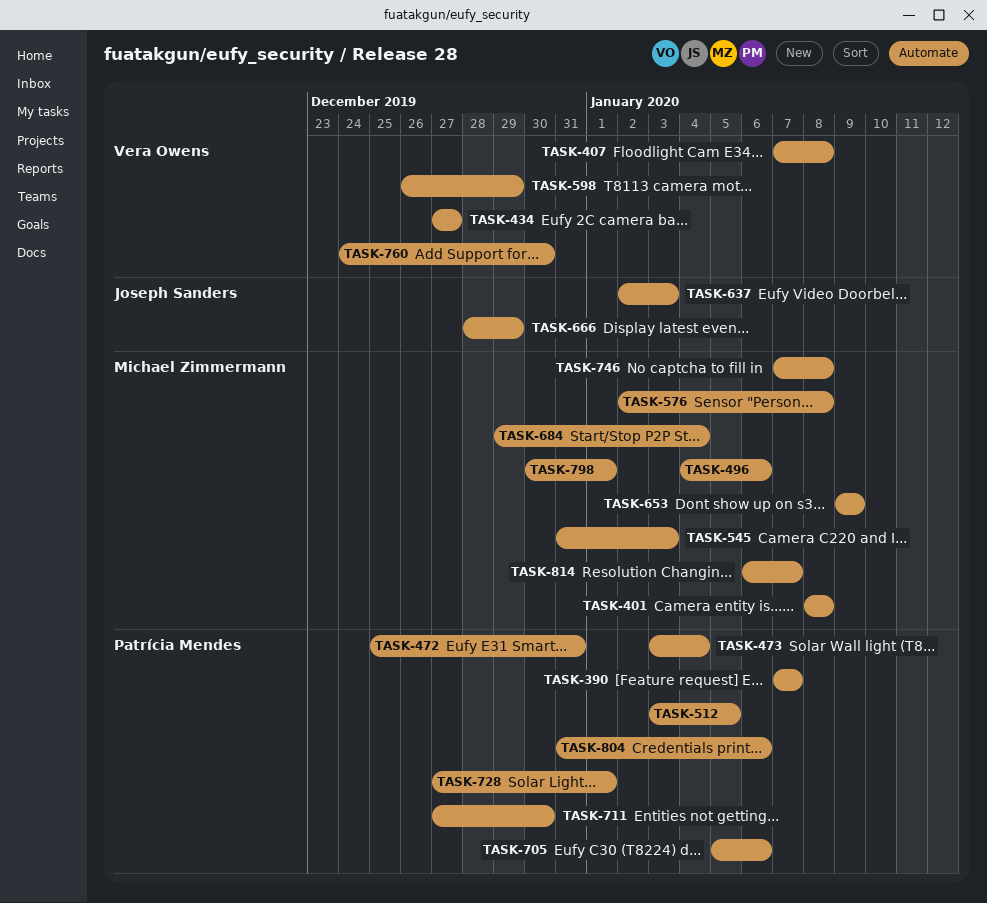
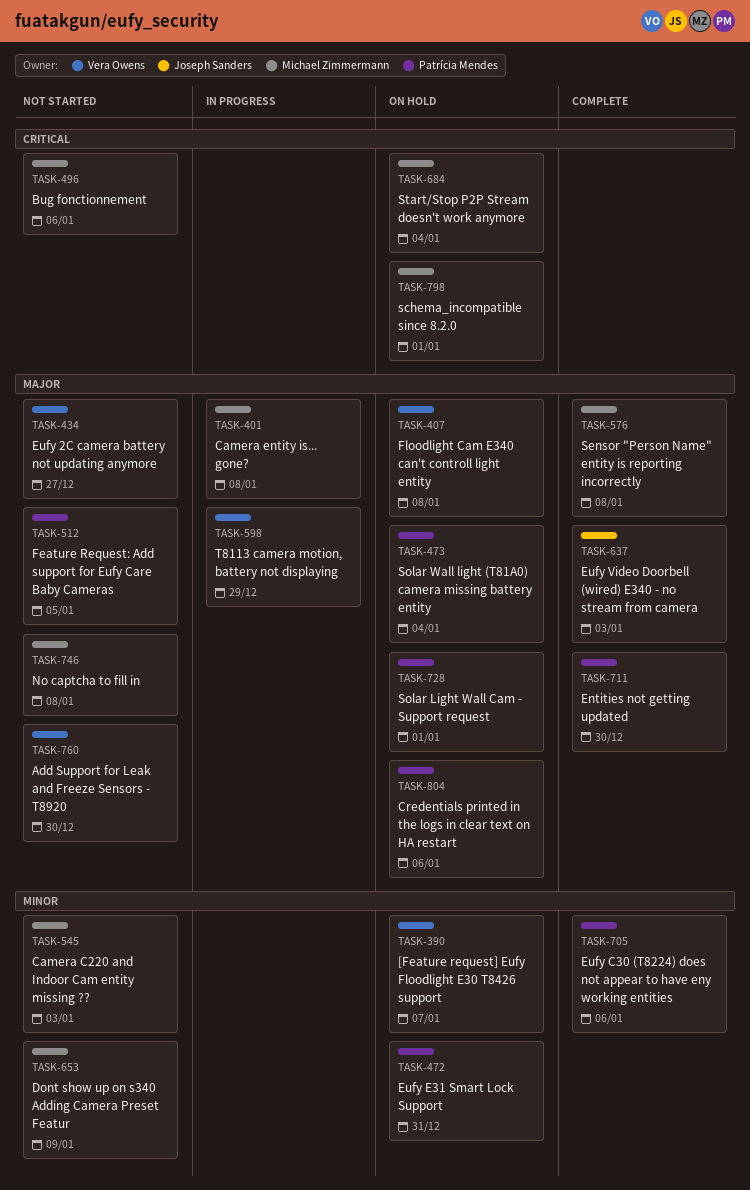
TASK-390, owner: Patrícia Mendes -> Vera Owens
TASK-666: present -> none
TASK-814: present -> none

